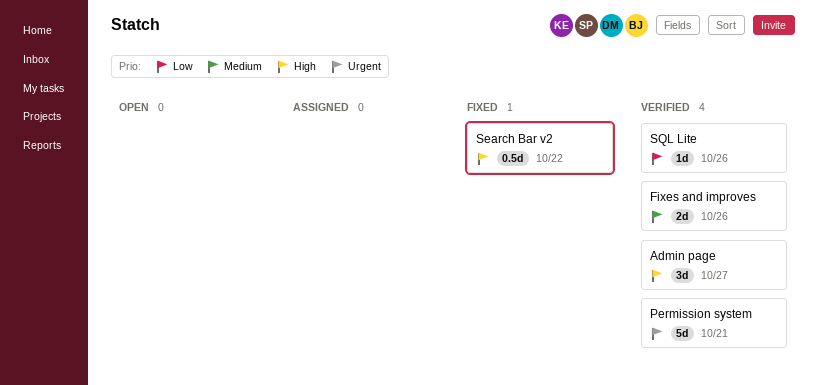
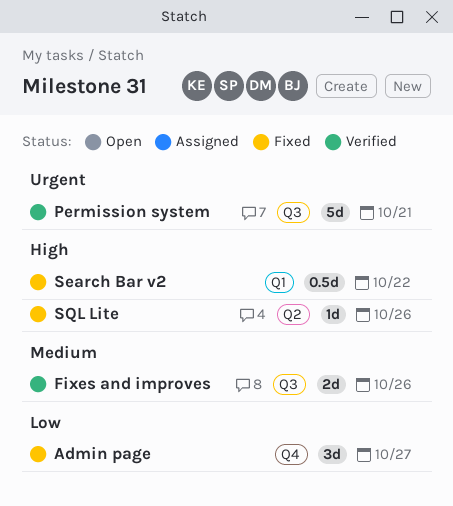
Admin page, status: Verified -> Fixed
Admin page, priority: High -> Low
SQL Lite, status: Verified -> Fixed
SQL Lite, priority: Low -> High

